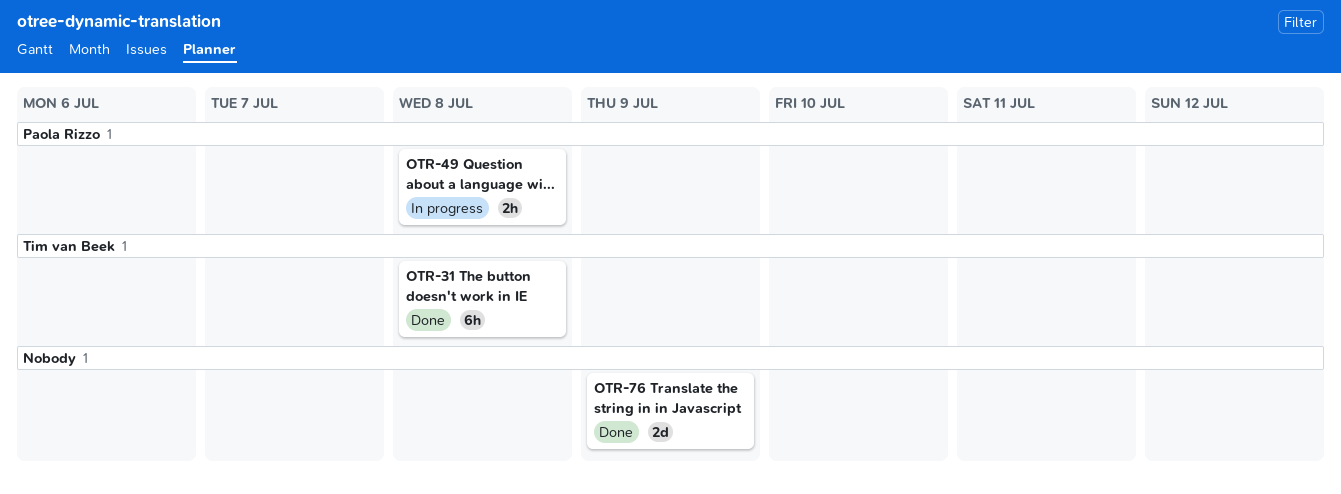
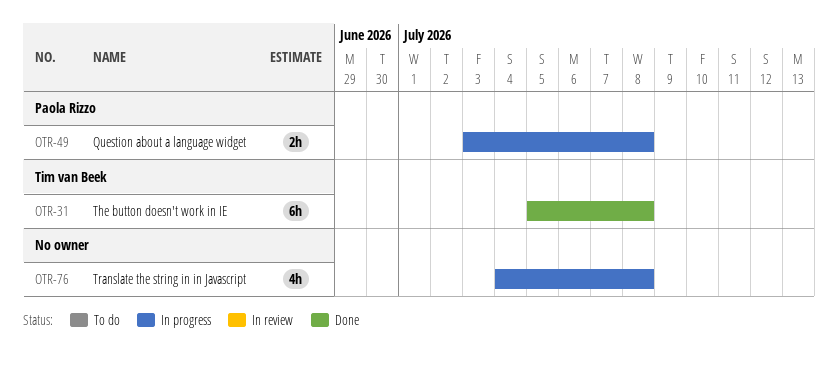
OTR-76, status: Done -> In progress
OTR-76, estimate: 2d -> 4h
OTR-76, due: Jul 9 -> Jul 8

